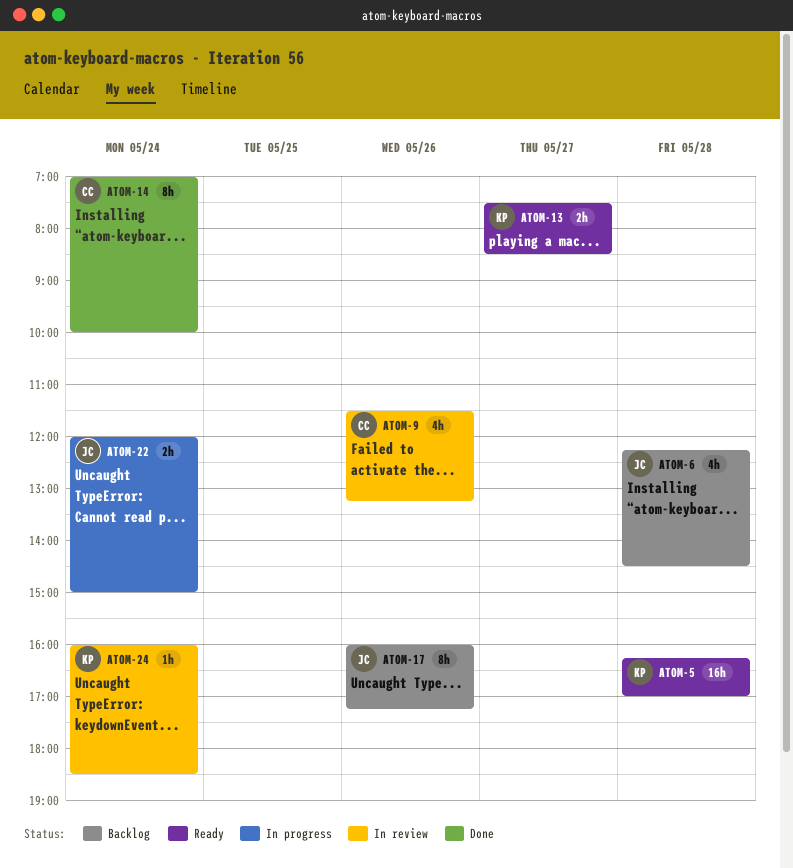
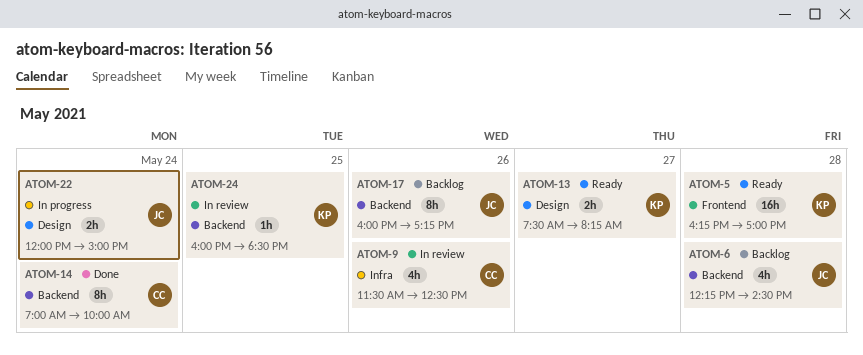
ATOM-9, ends: 13:15 -> 12:30
ATOM-13, ends: 08:30 -> 08:15
ATOM-24, day: May 24 -> May 25

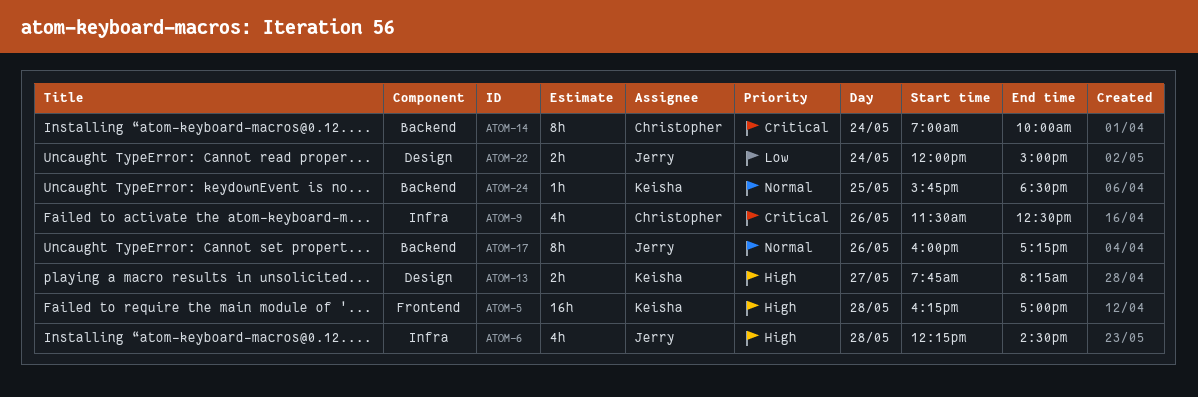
ATOM-6, label: Backend -> Infra
ATOM-13, begins: 07:30 -> 07:45
ATOM-24, begins: 16:00 -> 15:45

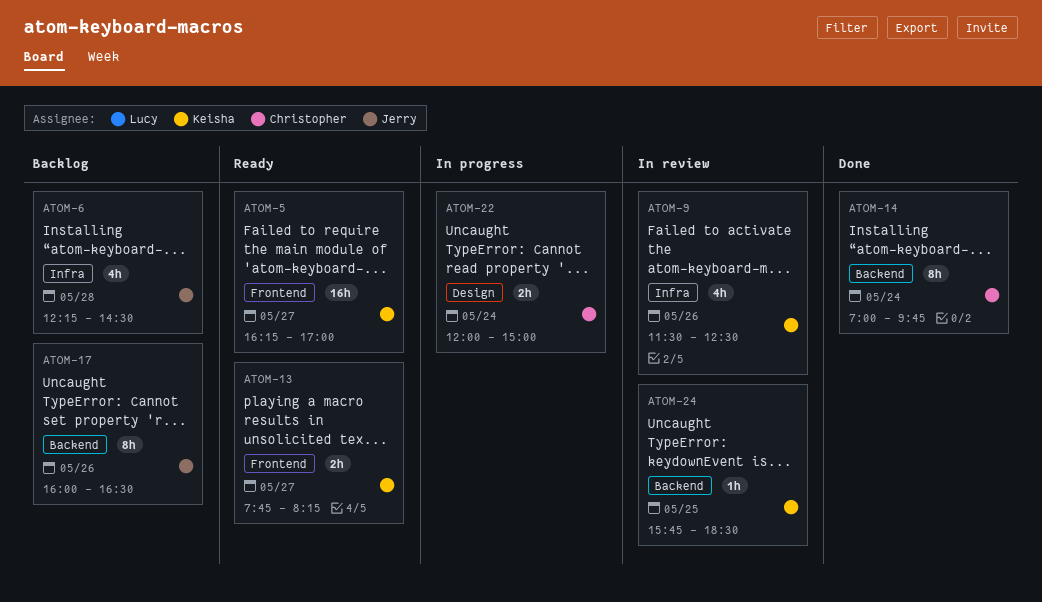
ATOM-5, day: May 28 -> May 27
ATOM-9, owner: Christopher -> Keisha
ATOM-13, label: Design -> Frontend
ATOM-14, ends: 10:00 -> 09:45
ATOM-17, ends: 17:15 -> 16:30
ATOM-22, owner: Jerry -> Christopher

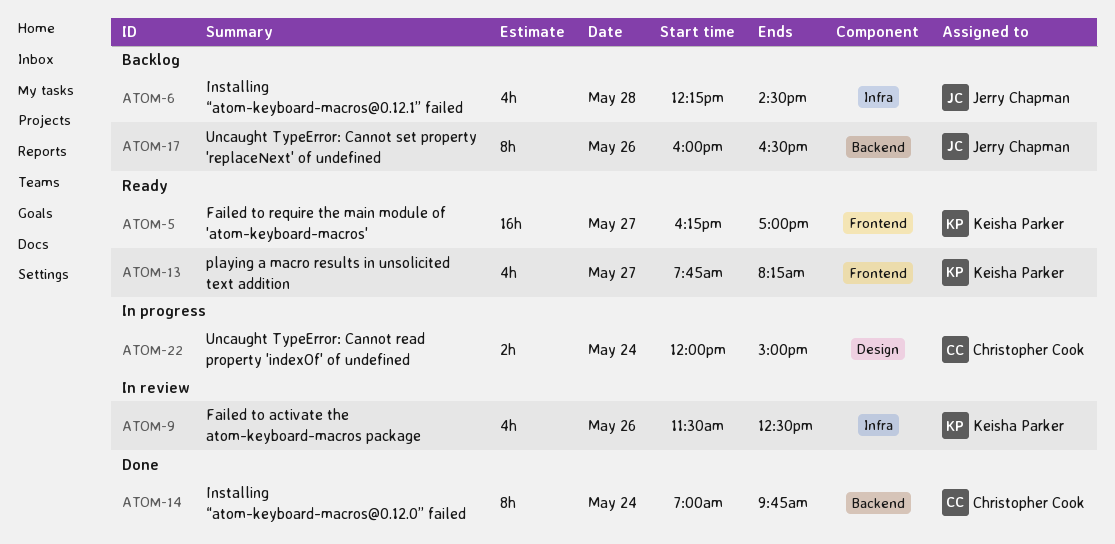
ATOM-13, estimate: 2h -> 4h
ATOM-24: present -> none

